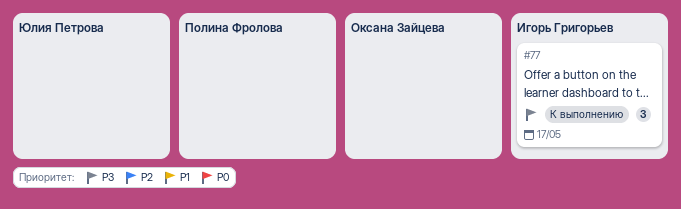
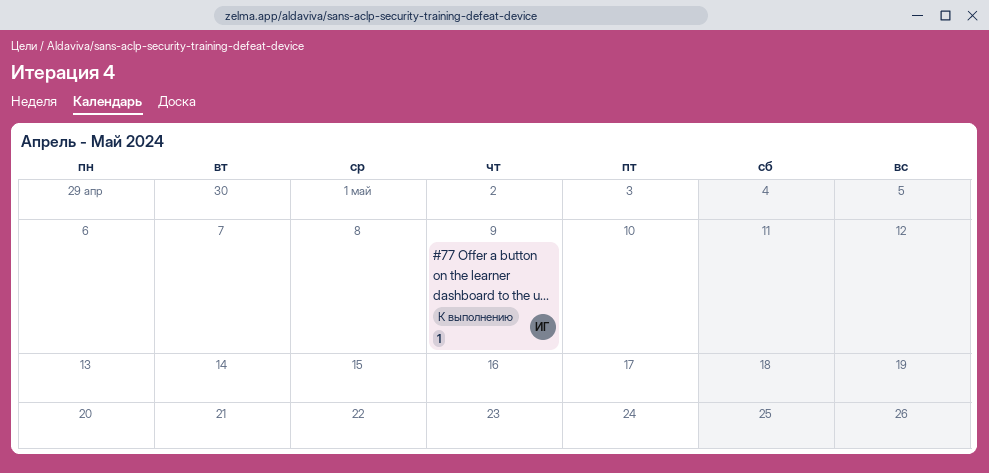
#77, estimate: 3 -> 1
#77, due: May 17 -> May 9

